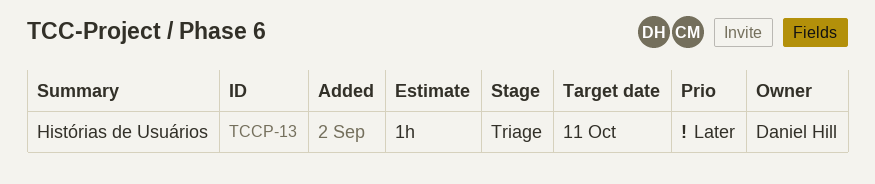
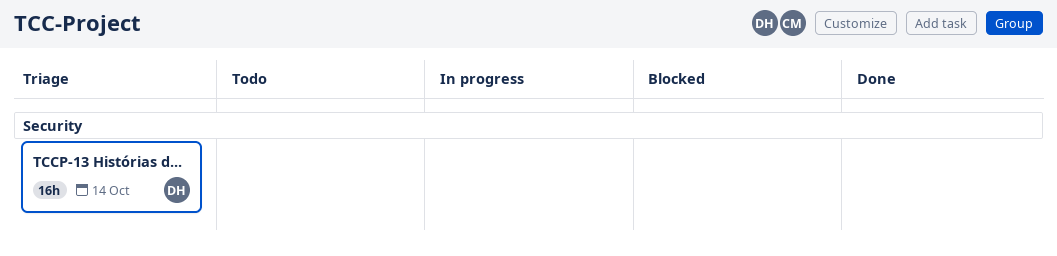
TCCP-13, estimate: 1h -> 16h
TCCP-13, due: Oct 11 -> Oct 14

